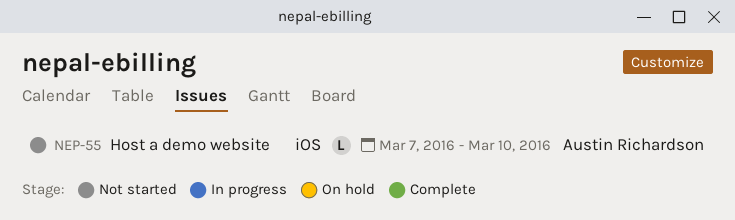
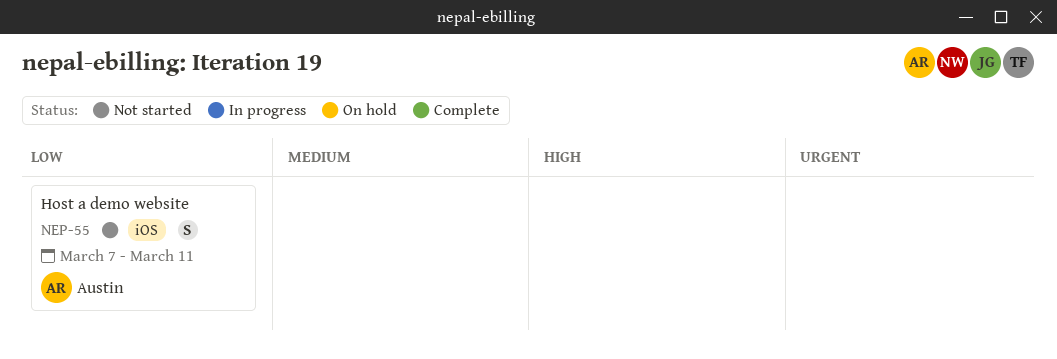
NEP-55, estimate: L -> S
NEP-55, due: Mar 10 -> Mar 11

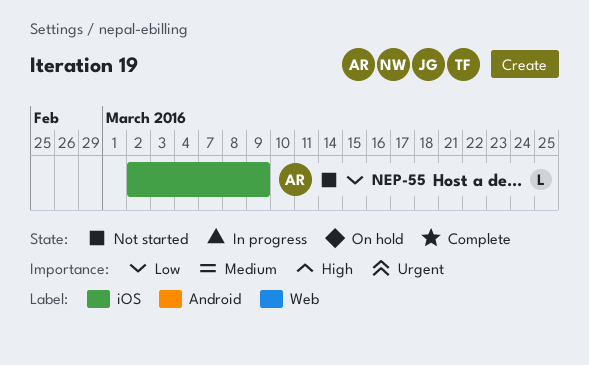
NEP-55, estimate: S -> L
NEP-55, start: Mar 7 -> Mar 2
NEP-55, due: Mar 11 -> Mar 9

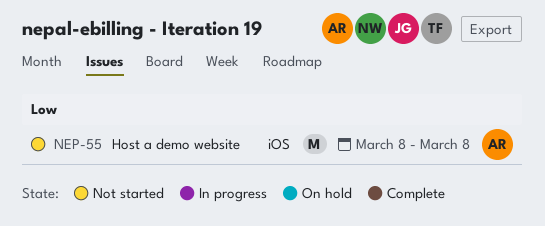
NEP-55, estimate: L -> M
NEP-55, start: Mar 2 -> Mar 8
NEP-55, due: Mar 9 -> Mar 8

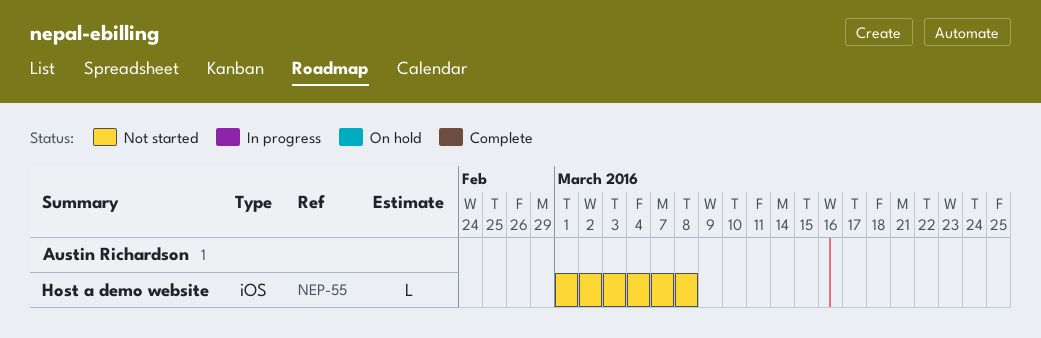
NEP-55, estimate: M -> L
NEP-55, start: Mar 8 -> Mar 1

